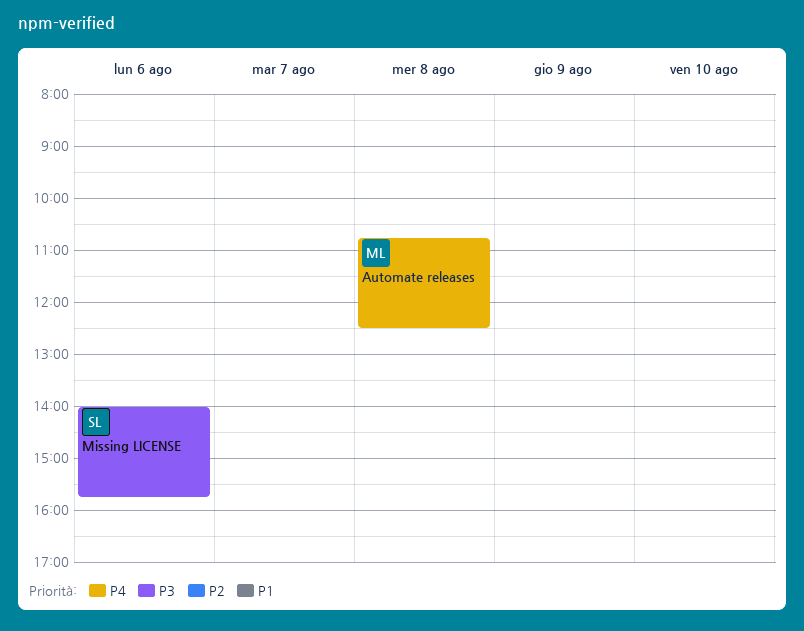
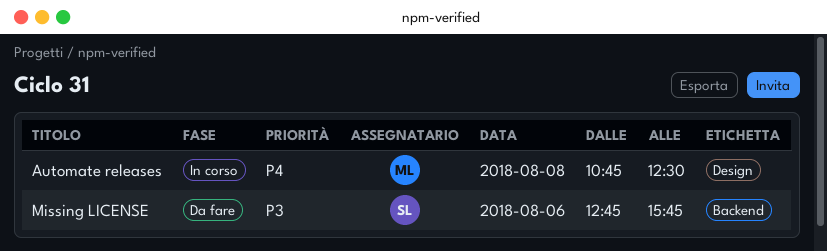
Missing LICENSE, begins: 14:00 -> 12:45

